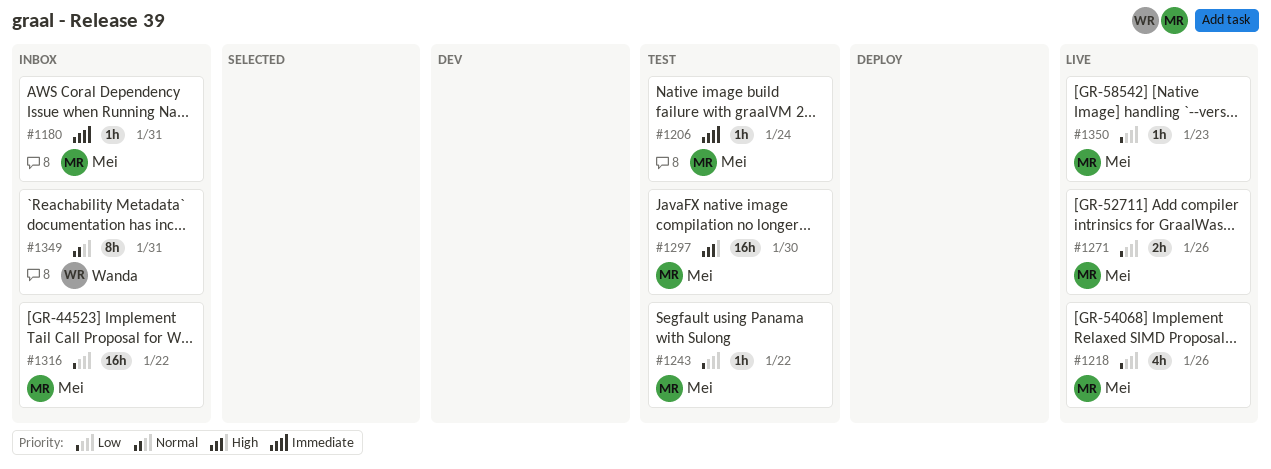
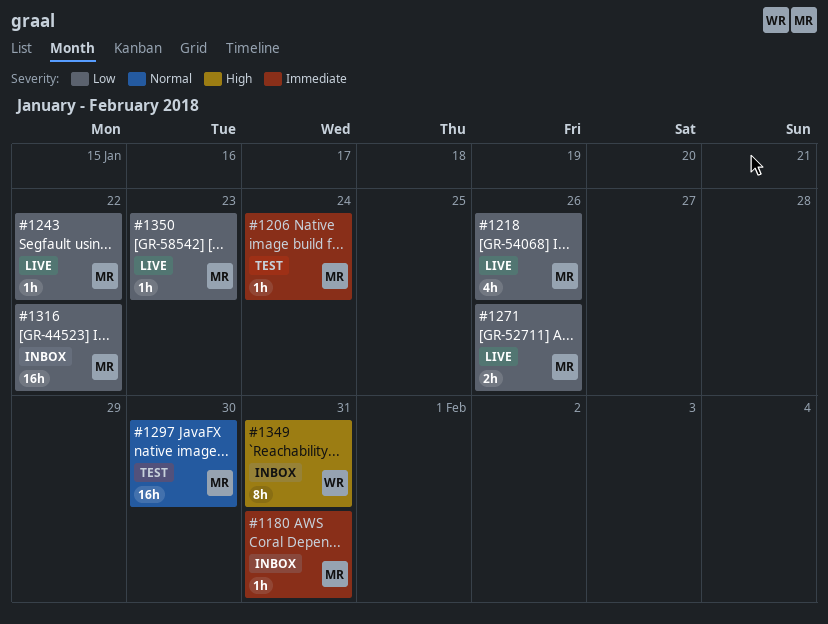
#1243, status: Test -> Live
#1297, priority: High -> Normal
#1349, priority: Normal -> High

